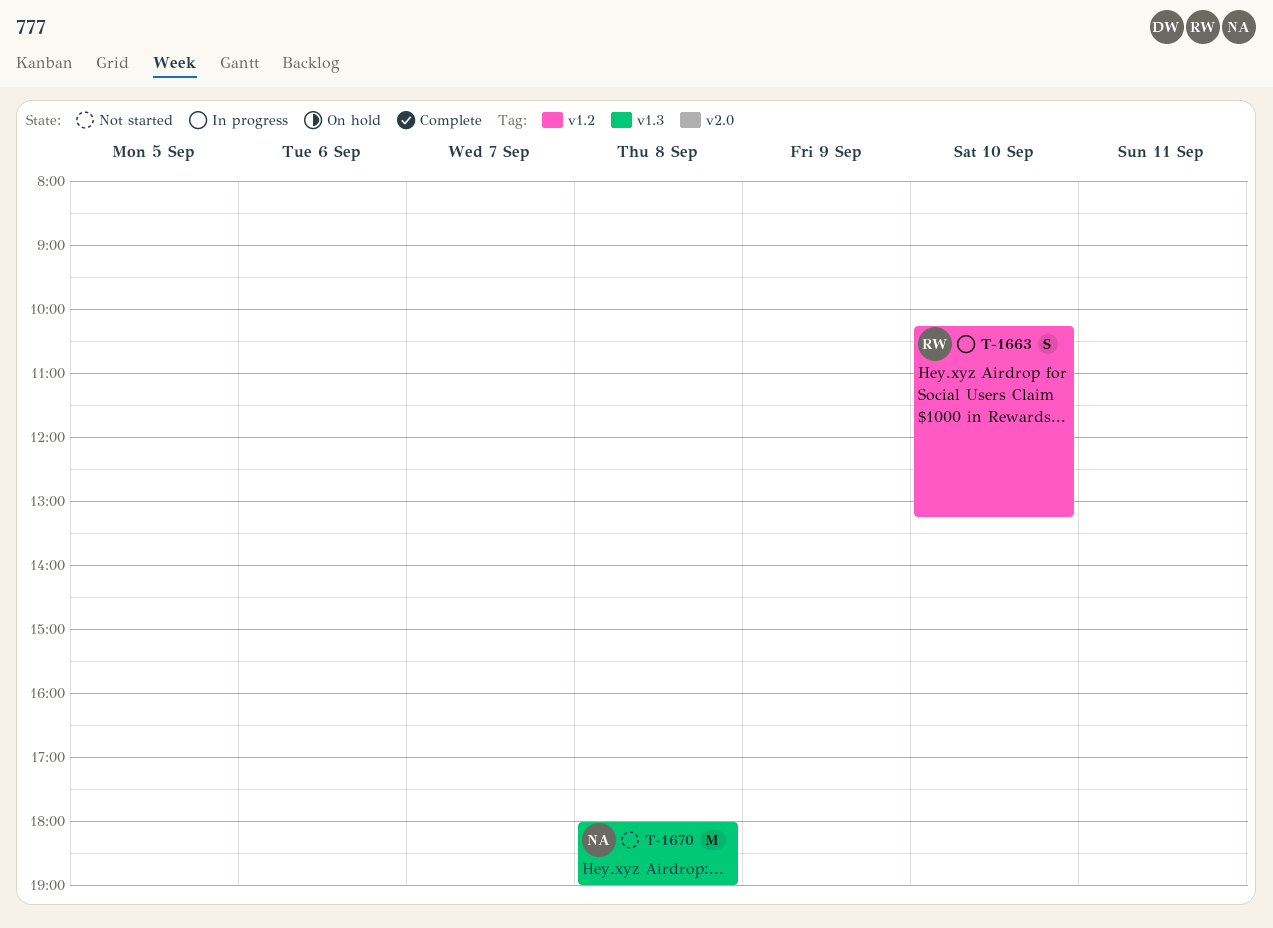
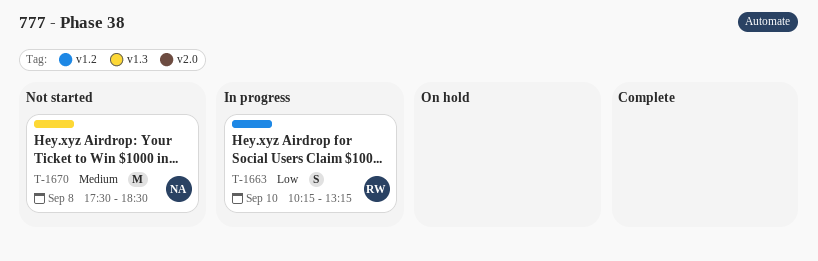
T-1670, begins: 18:00 -> 17:30
T-1670, ends: 19:00 -> 18:30

